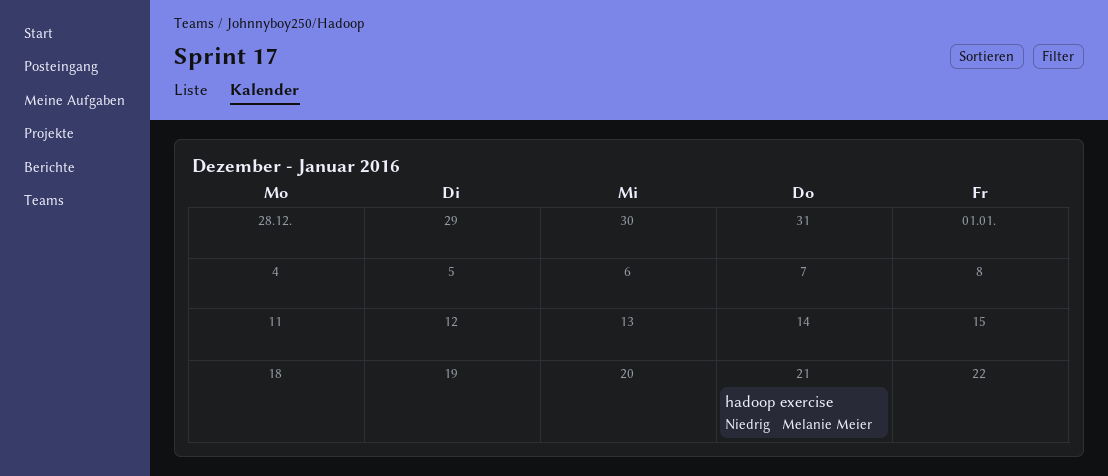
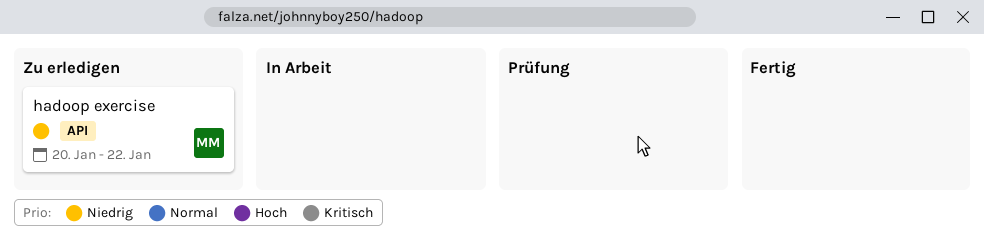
hadoop exercise, due: Jan 21 -> Jan 22

